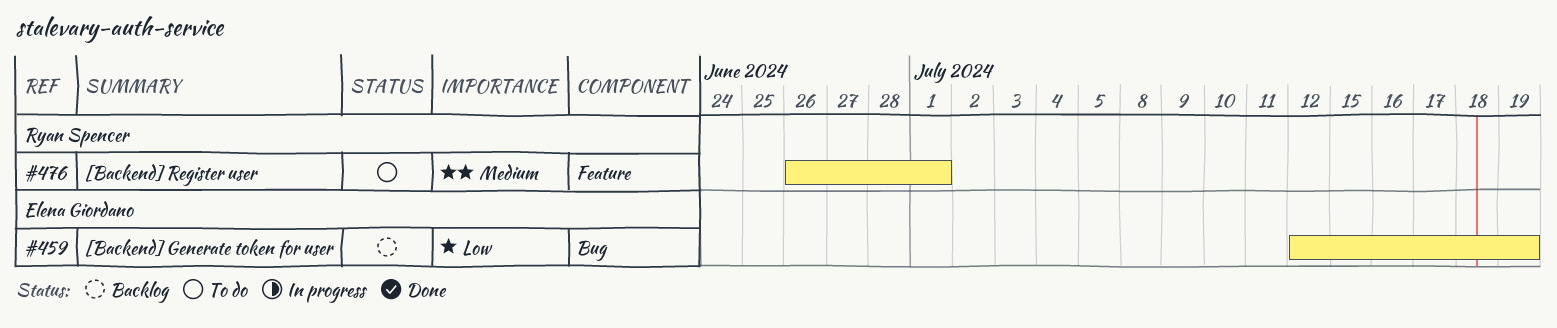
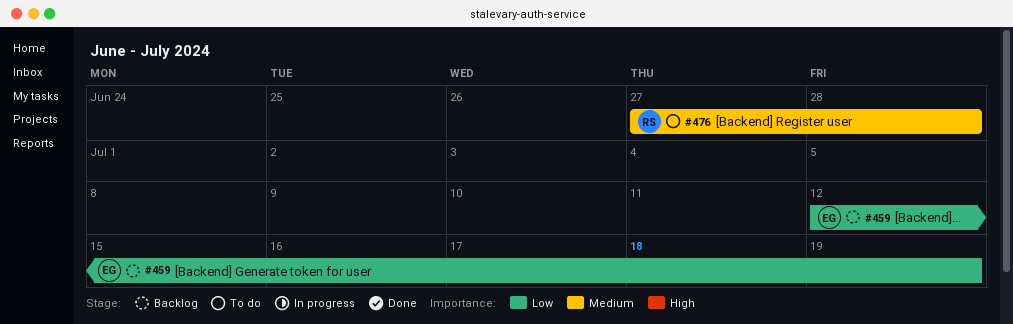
#476, start: Jun 26 -> Jun 27
#476, due: Jul 1 -> Jun 28

